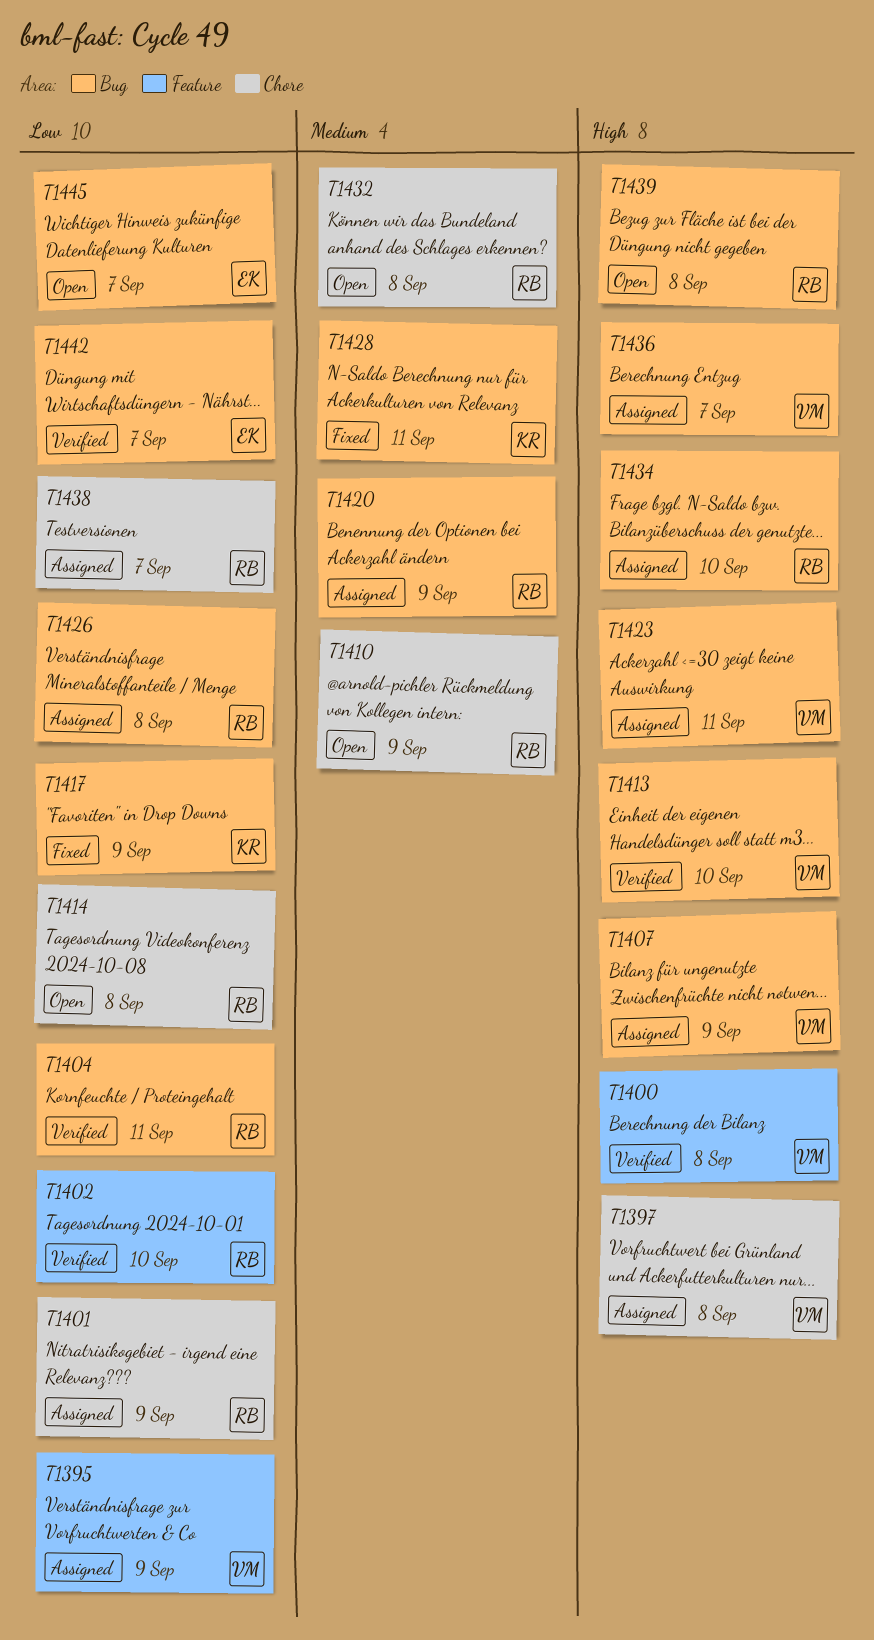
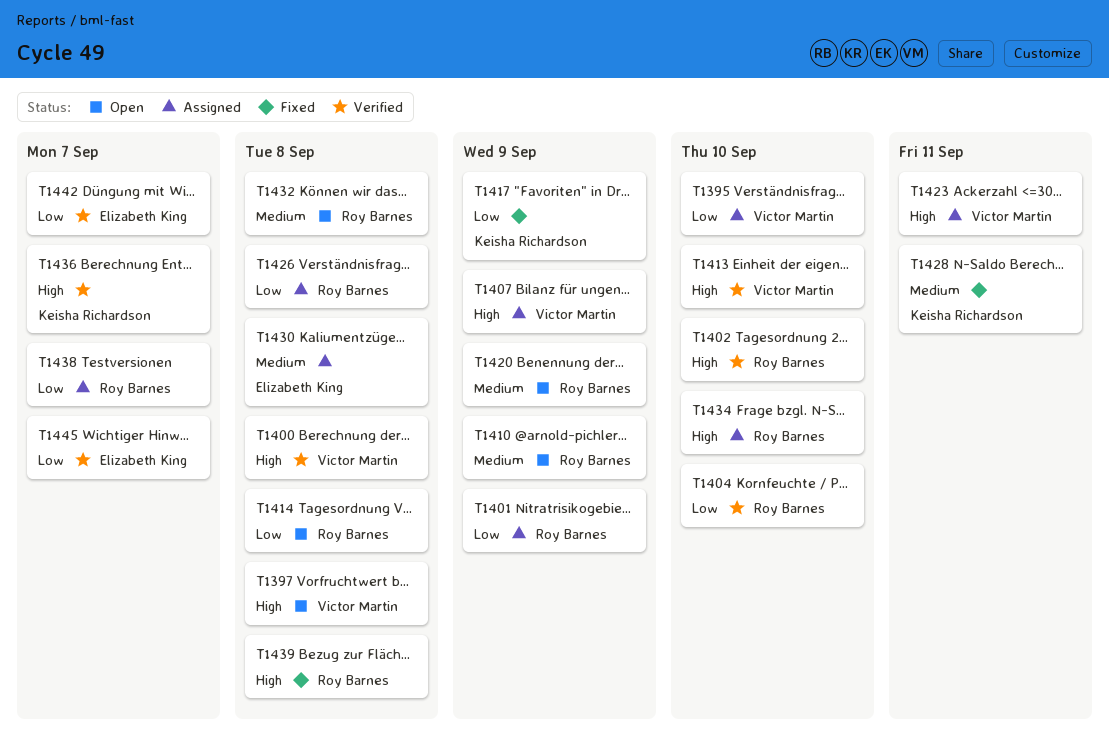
T1395, due: Sep 9 -> Sep 10
T1397, status: Assigned -> Open
T1402, priority: Low -> High
T1404, due: Sep 11 -> Sep 10
T1420, status: Assigned -> Open
T1430: none -> present
T1436, status: Assigned -> Verified
T1436, owner: Victor Martin -> Keisha Richardson
T1439, status: Open -> Fixed
T1445, status: Open -> Verified

